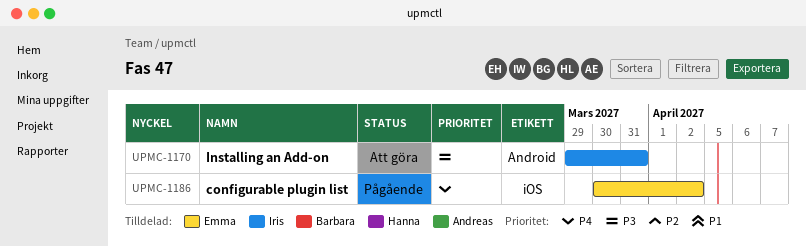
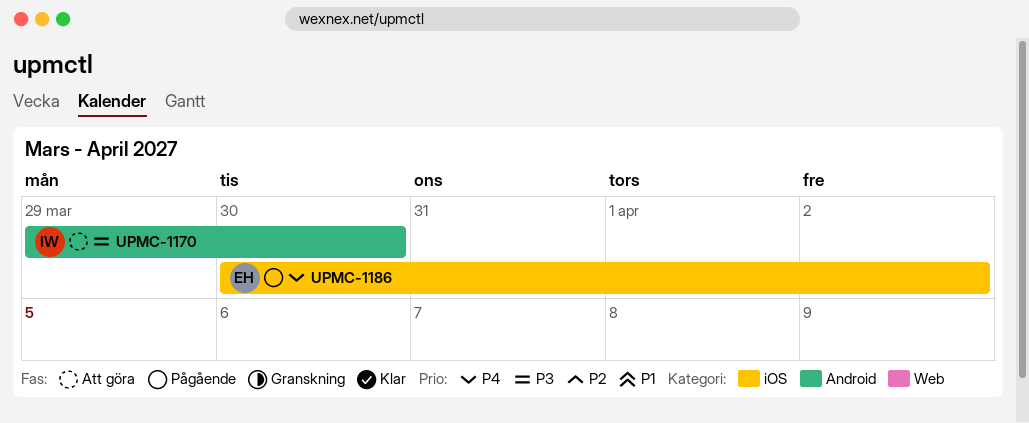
UPMC-1170, due: Mar 31 -> Mar 30

